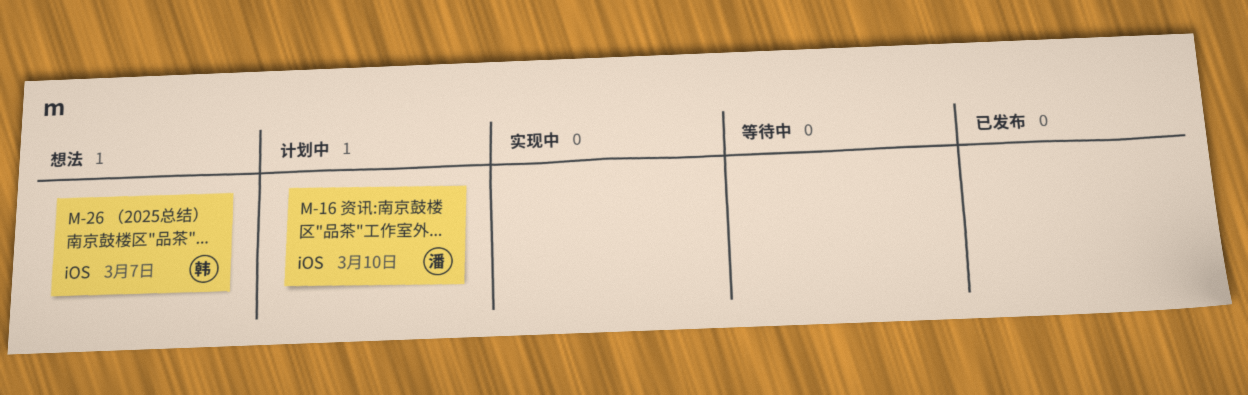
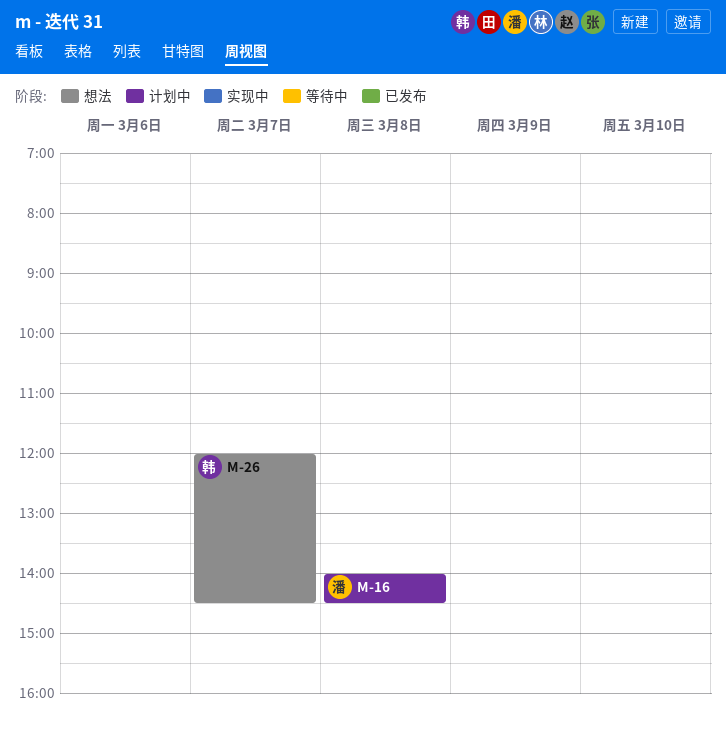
M-16, day: Mar 10 -> Mar 8

